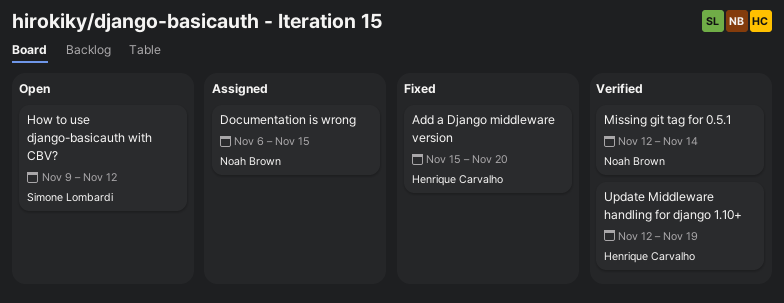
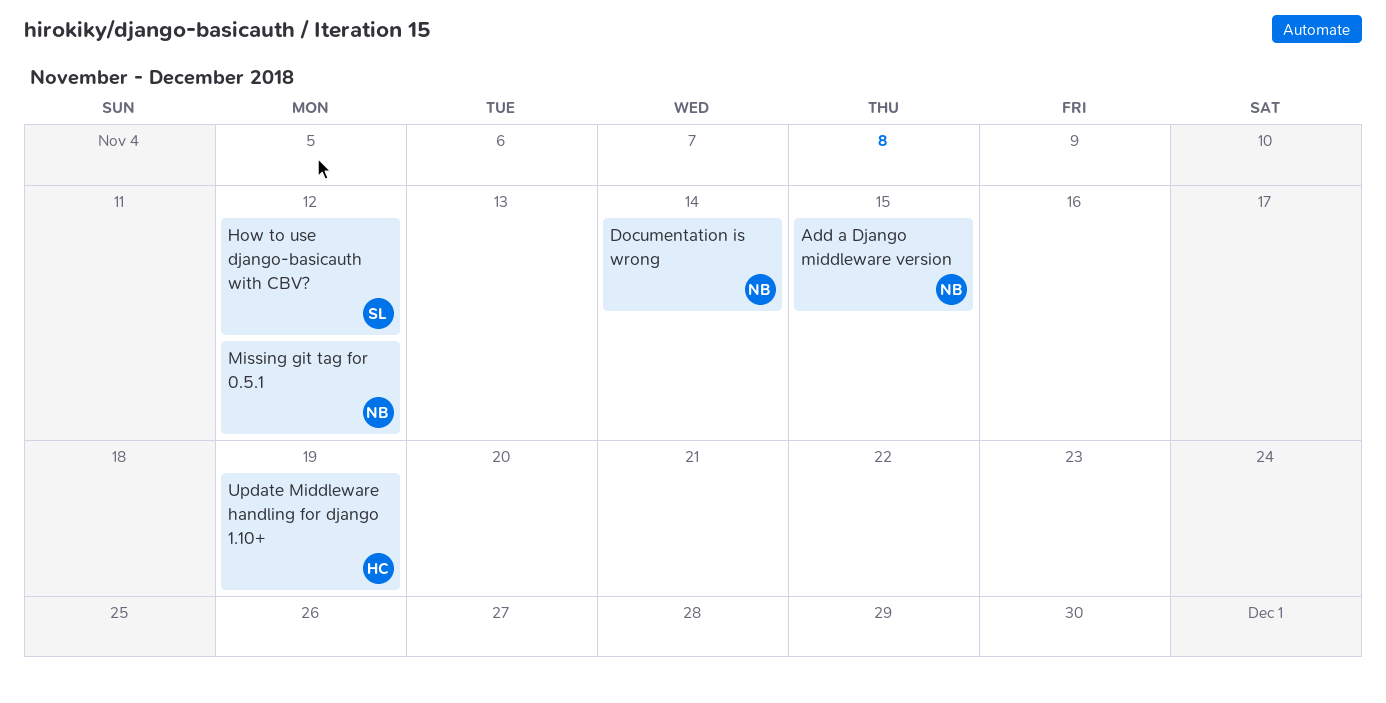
Add a Django middleware version, owner: Henrique Carvalho -> Noah Brown
Add a Django middleware version, due: Nov 20 -> Nov 15
Documentation is wrong, due: Nov 15 -> Nov 14
Missing git tag for 0.5.1, due: Nov 14 -> Nov 12

